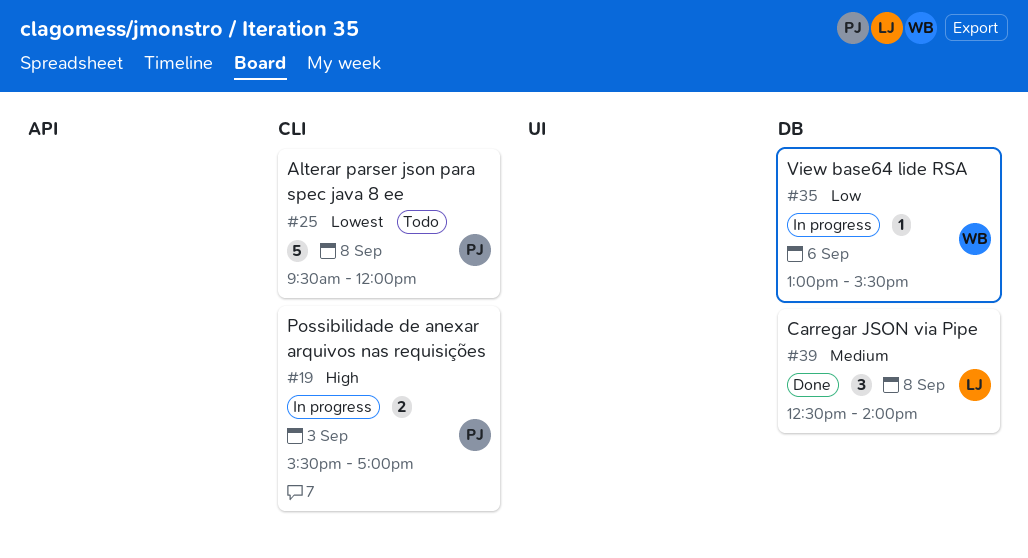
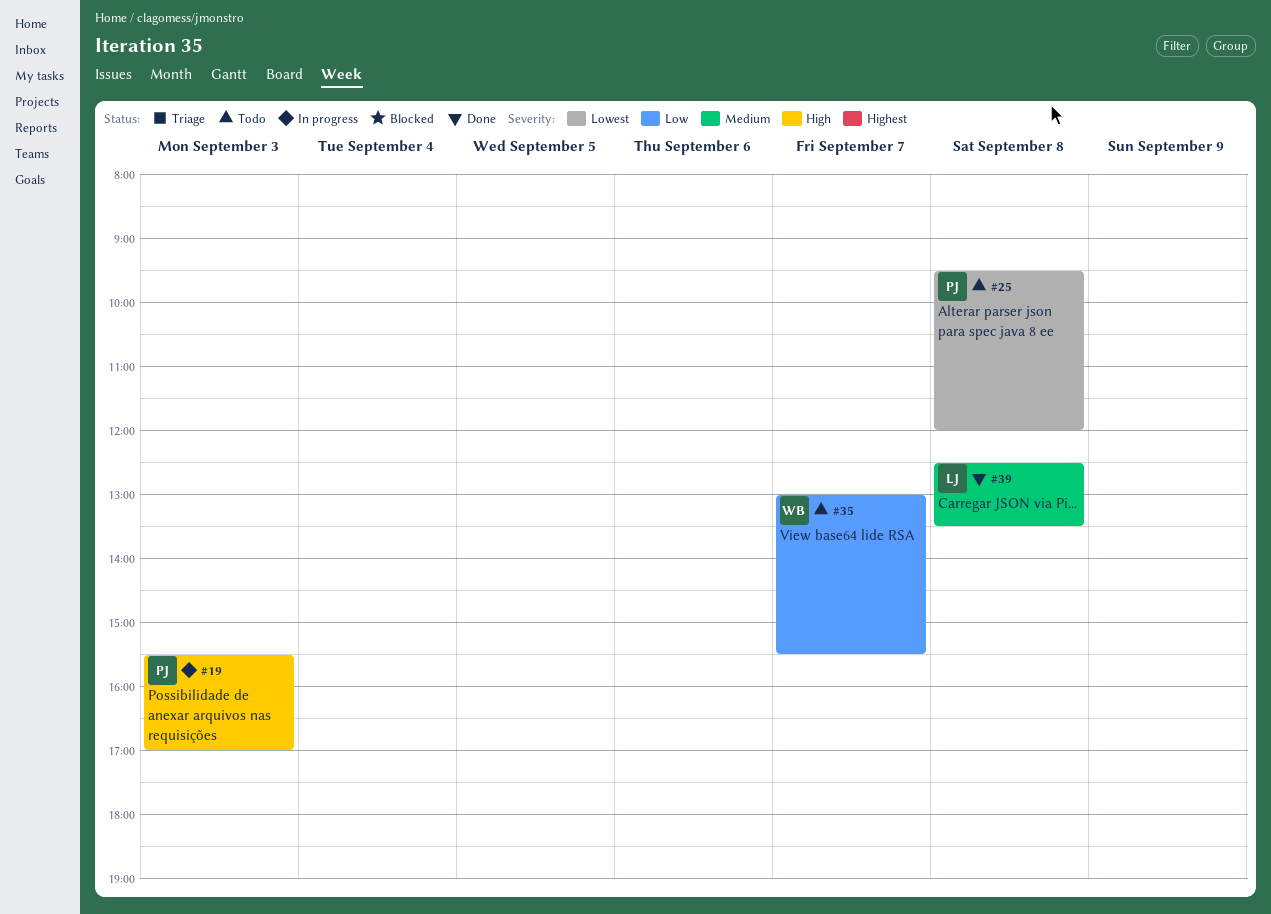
#35, status: In progress -> Todo
#35, day: Sep 6 -> Sep 7
#39, ends: 14:00 -> 13:30

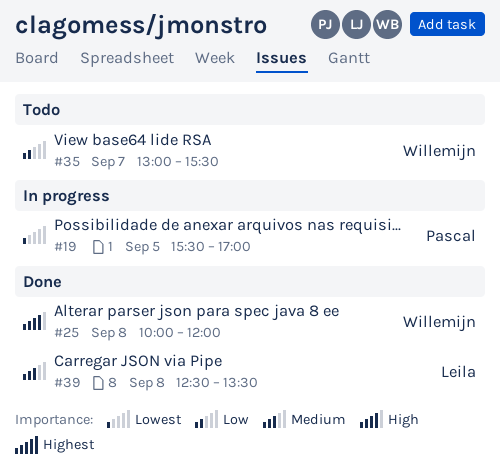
#19, priority: High -> Lowest
#19, day: Sep 3 -> Sep 5
#25, status: Todo -> Done
#25, owner: Pascal -> Willemijn
#25, priority: Lowest -> High
#25, begins: 09:30 -> 10:00

